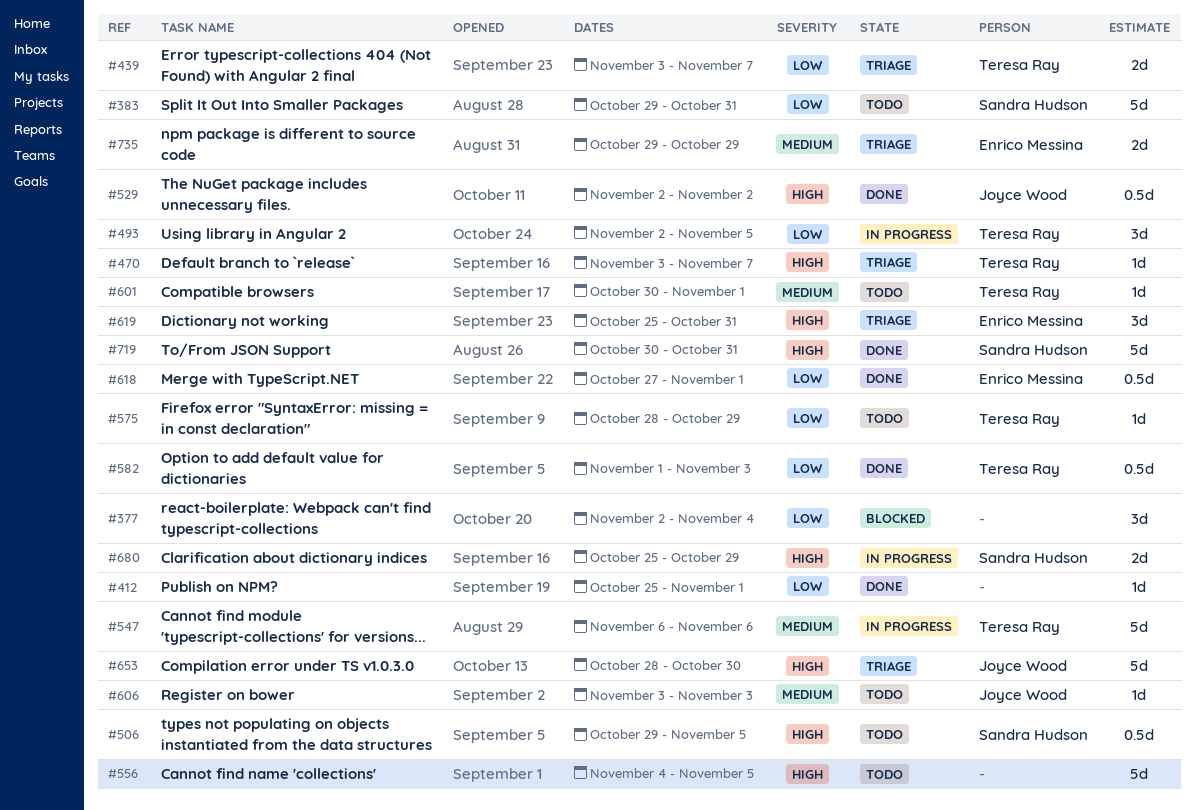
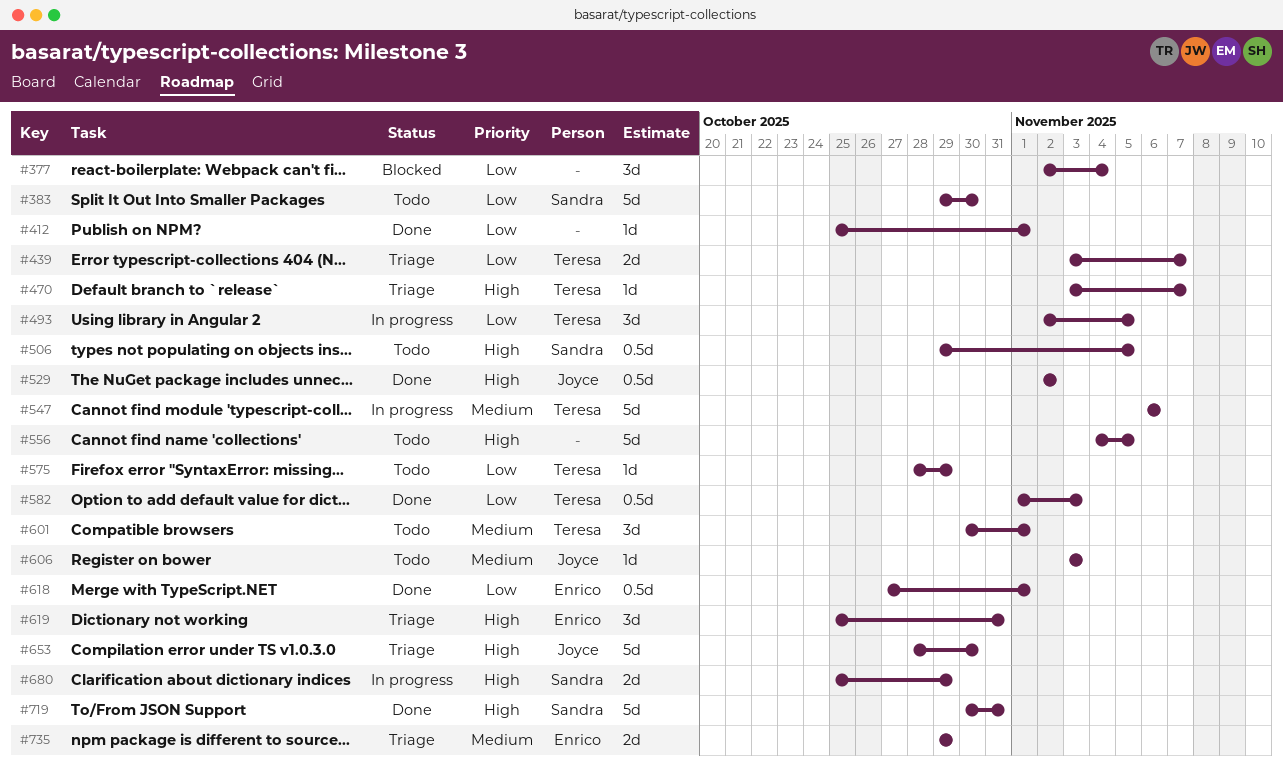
#383, due: Oct 31 -> Oct 30
#601, estimate: 1d -> 3d

